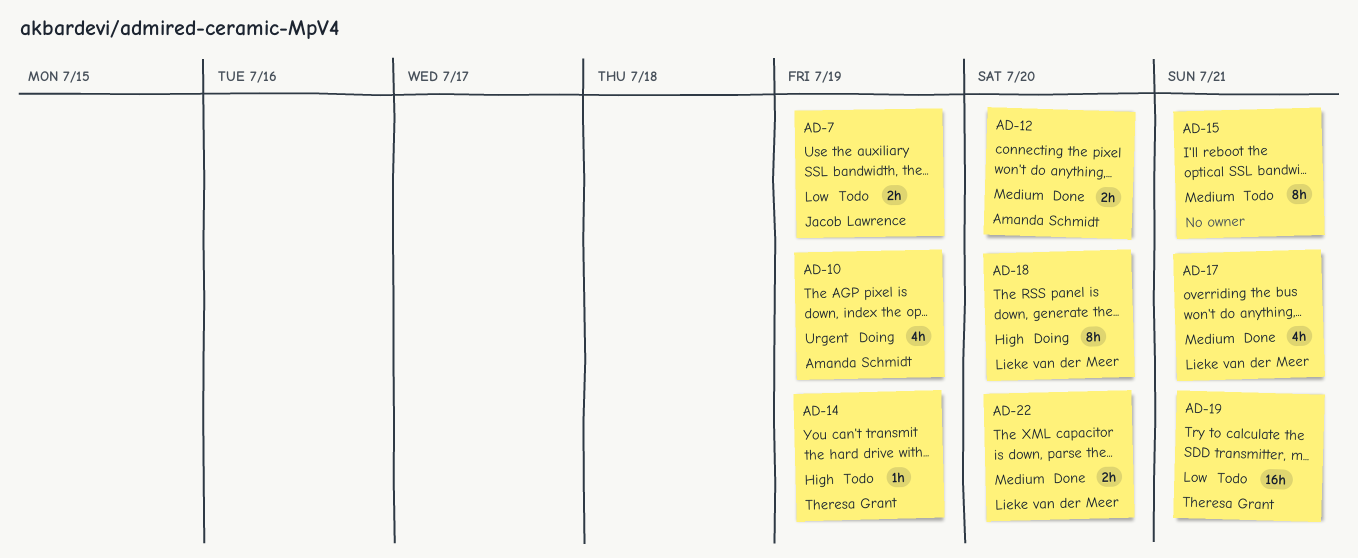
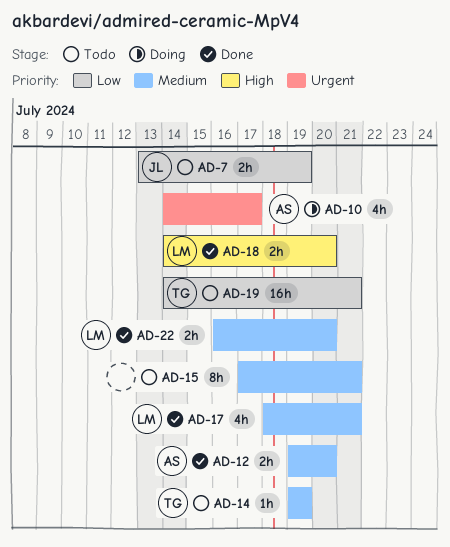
AD-10, due: Jul 19 -> Jul 17
AD-14, priority: High -> Medium
AD-18, status: Doing -> Done
AD-18, estimate: 8h -> 2h

